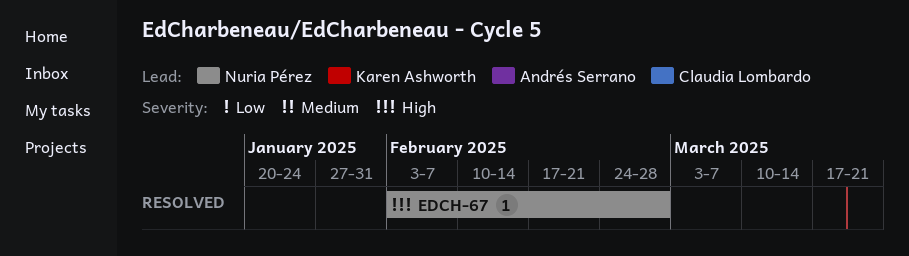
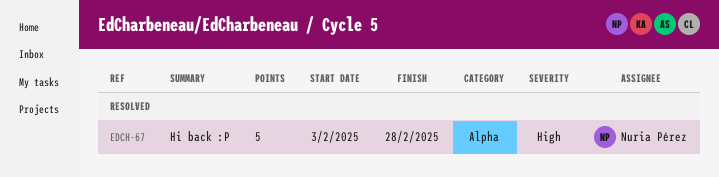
EDCH-67, estimate: 1 -> 5

